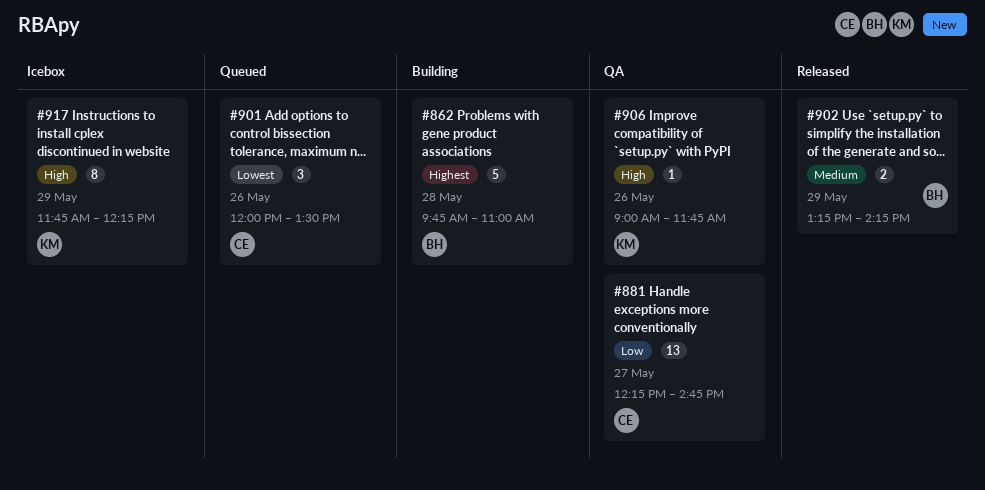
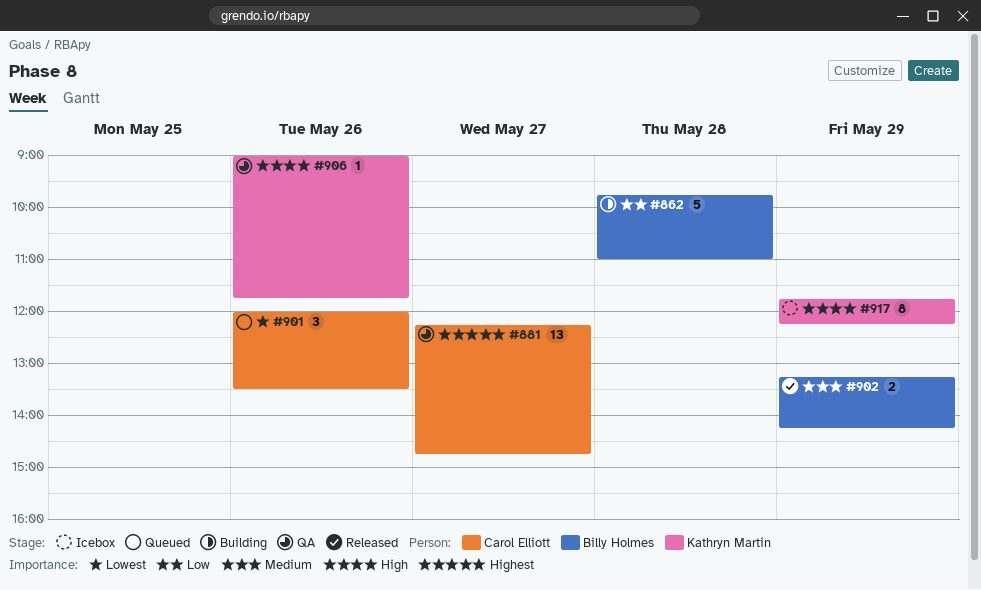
#862, priority: Highest -> Low
#881, priority: Low -> Highest

